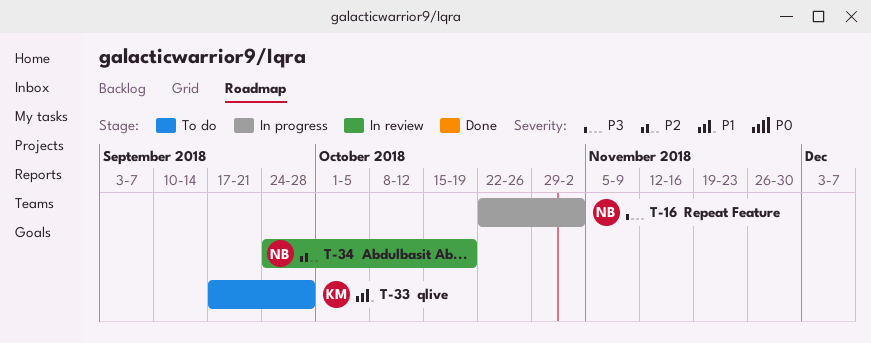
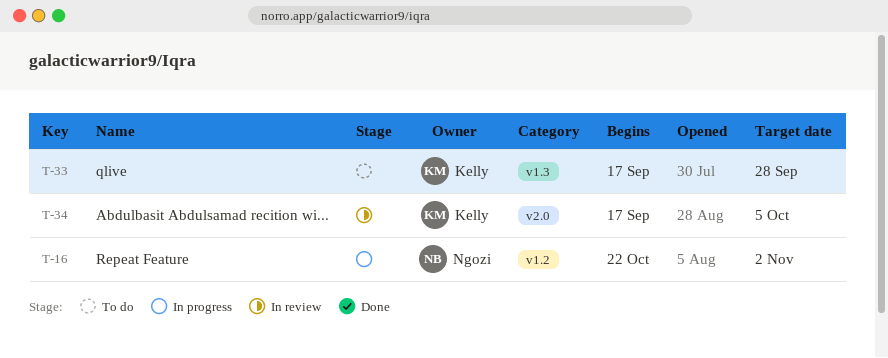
T-34, owner: Ngozi -> Kelly
T-34, start: Sep 24 -> Sep 17
T-34, due: Oct 19 -> Oct 5

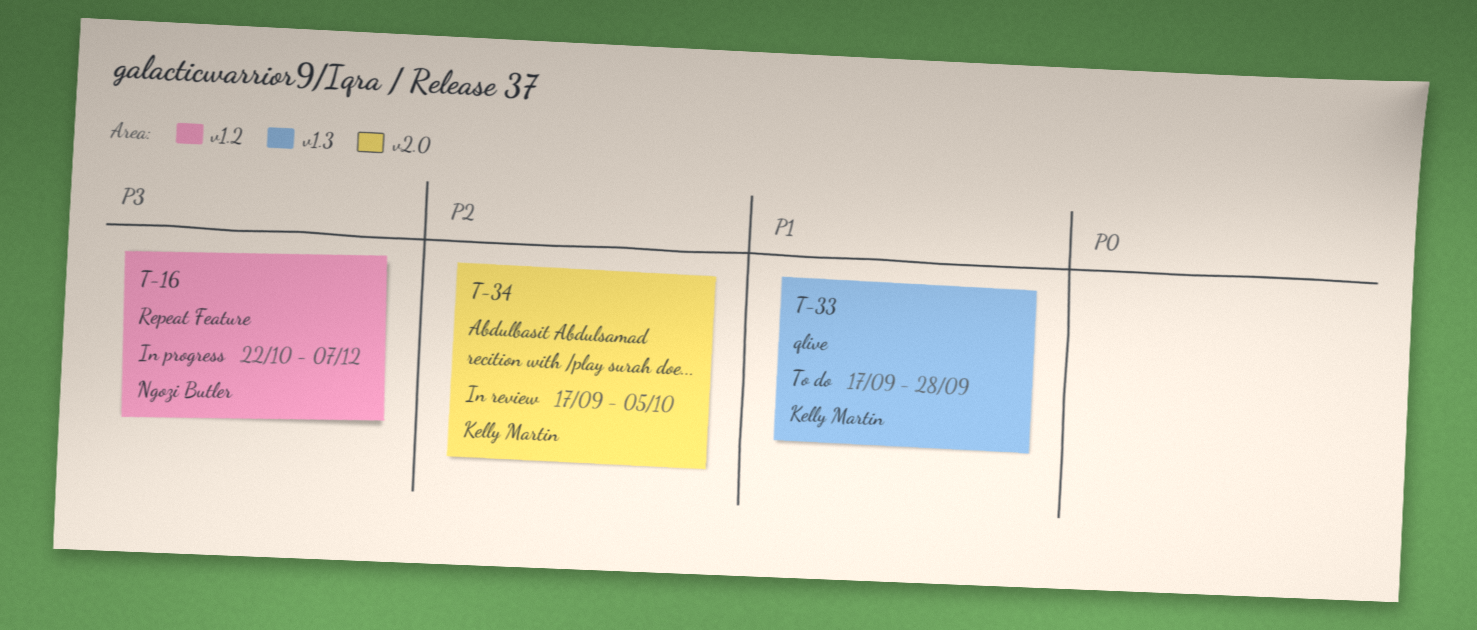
T-16, due: Nov 2 -> Dec 7

